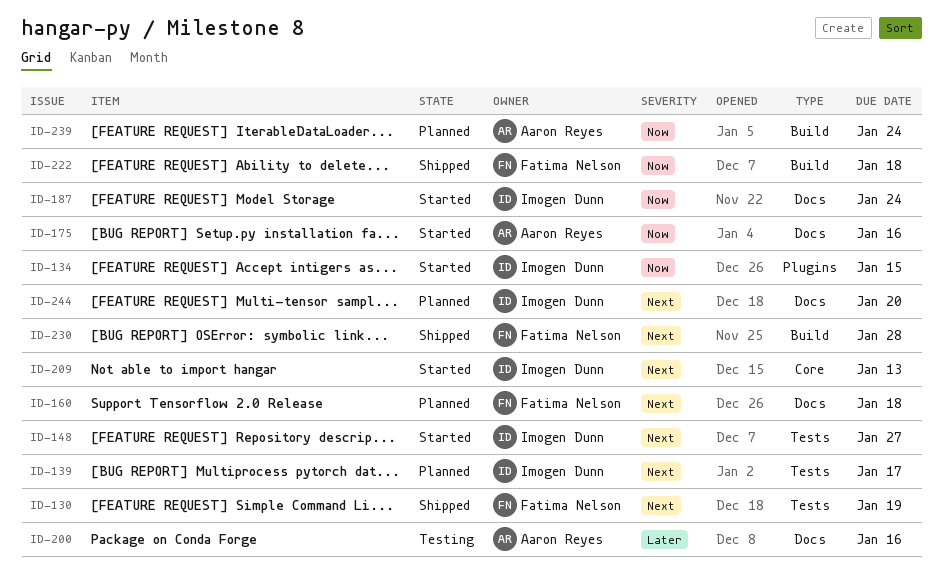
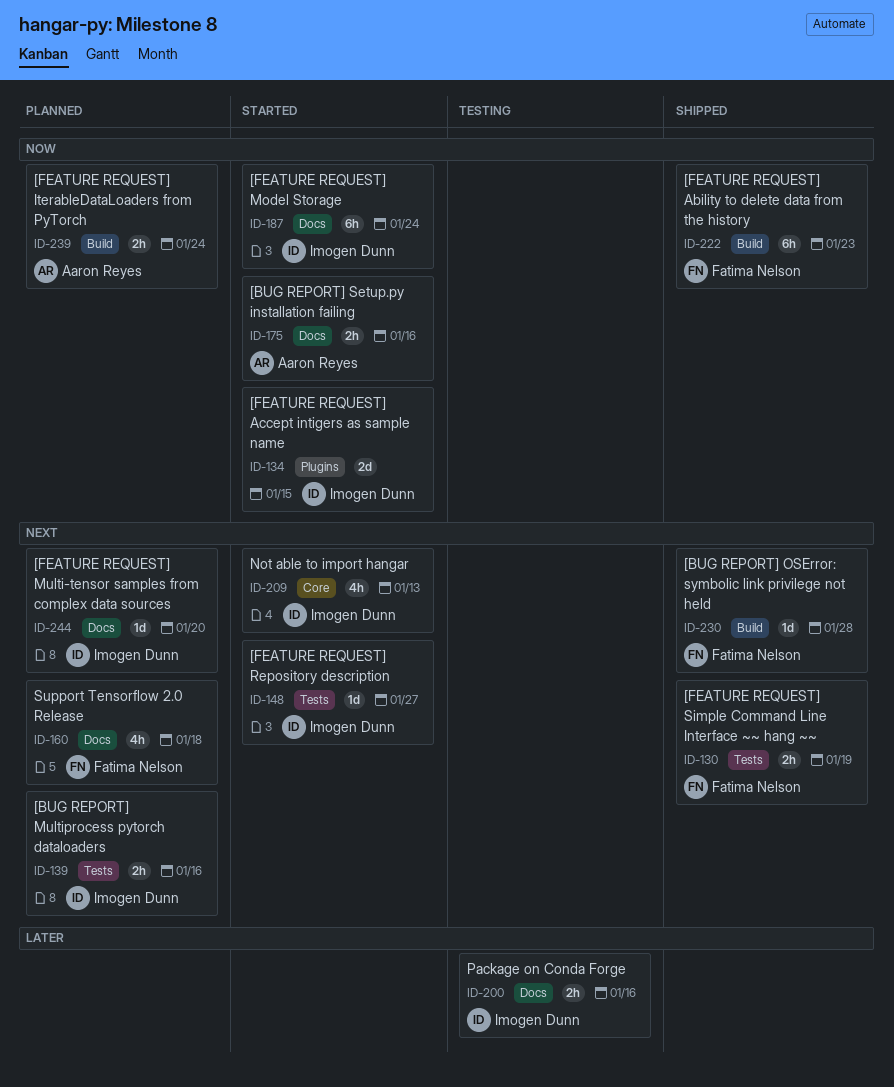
ID-139, due: Jan 17 -> Jan 16
ID-200, owner: Aaron Reyes -> Imogen Dunn
ID-222, due: Jan 18 -> Jan 23

